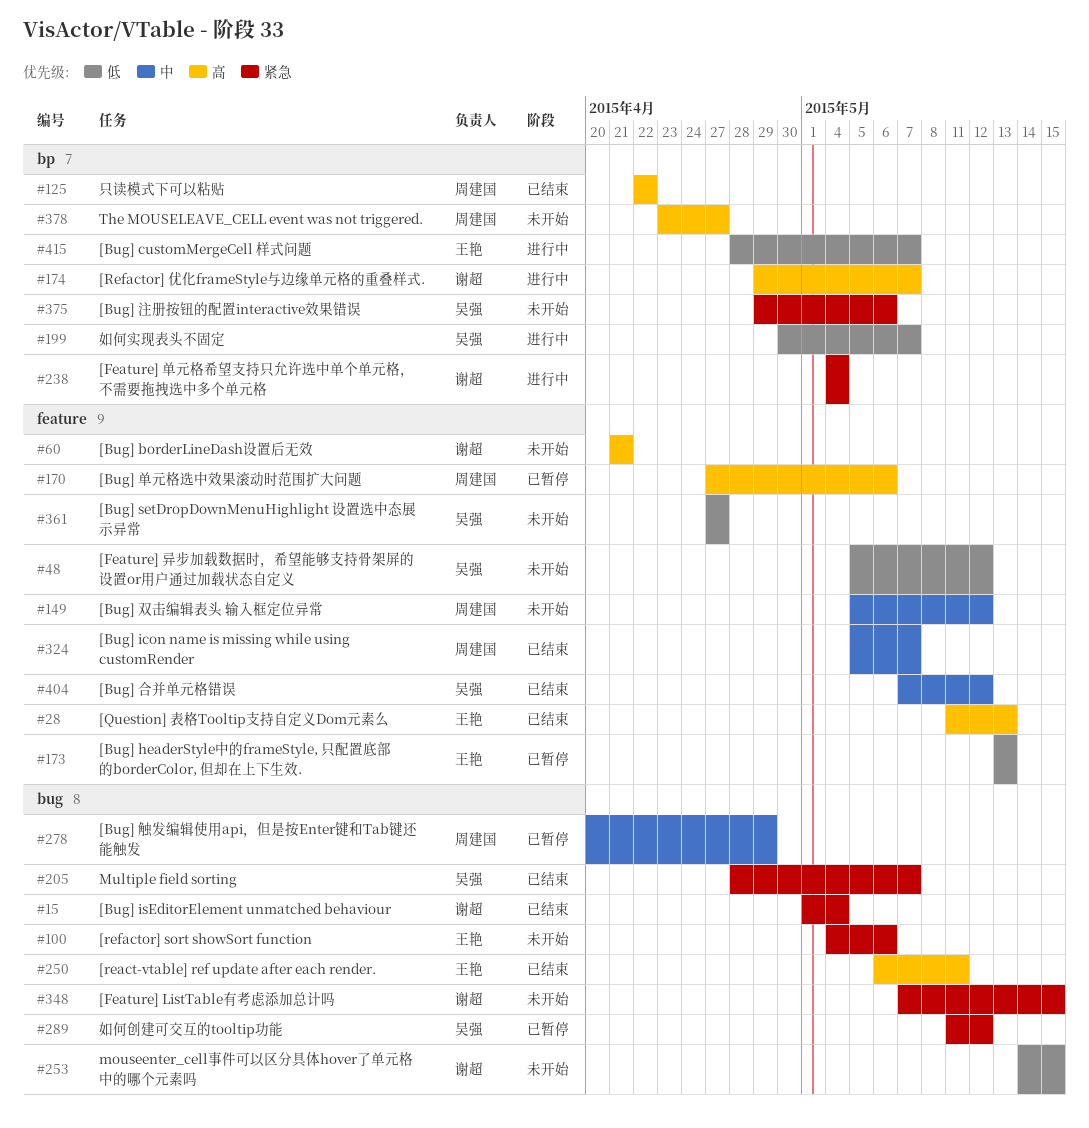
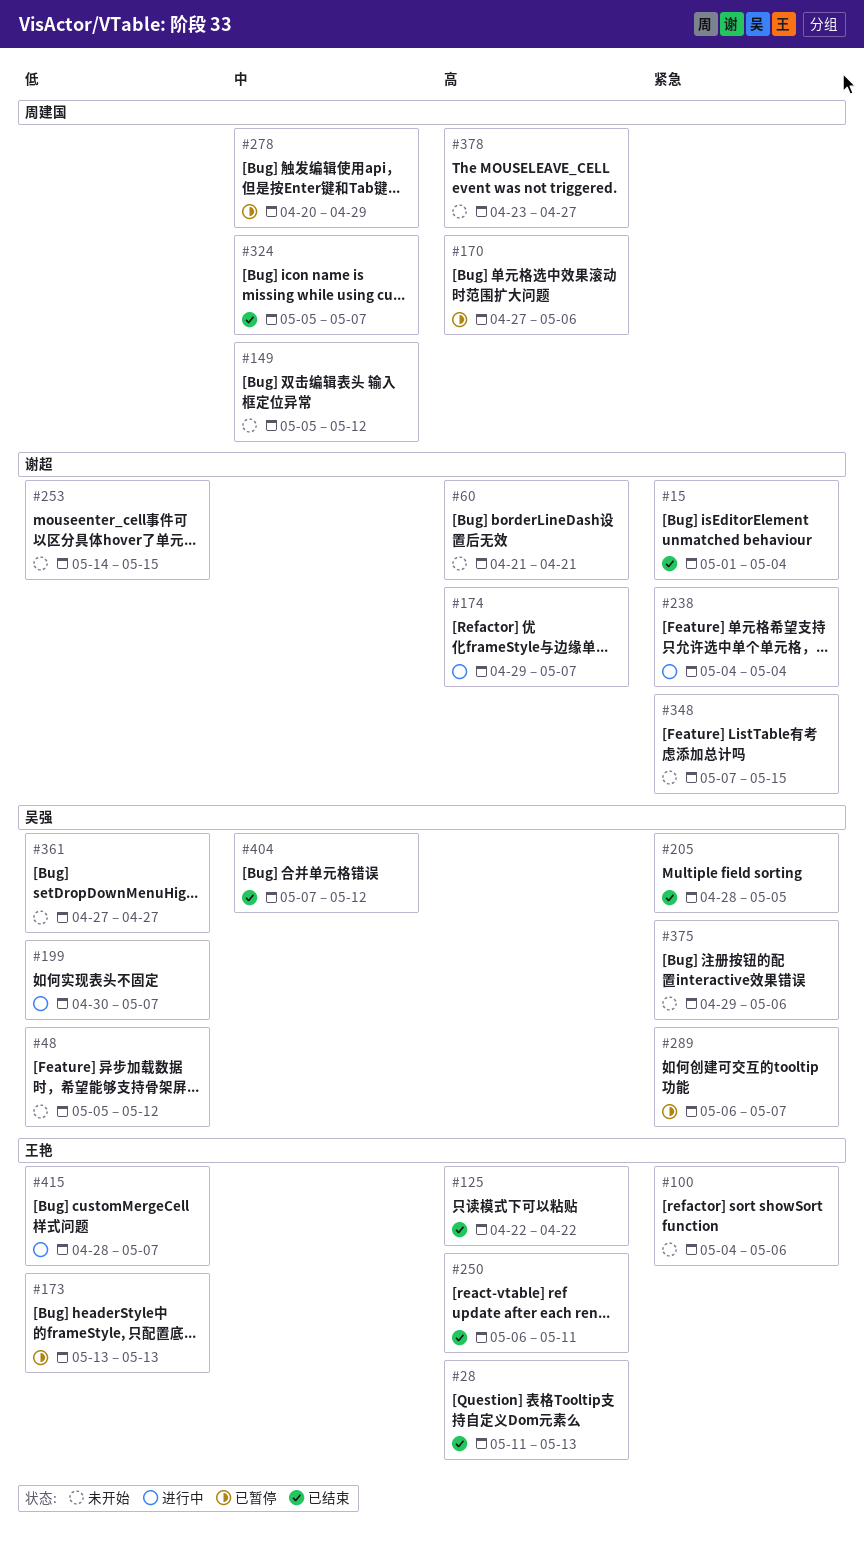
#125, owner: 周建国 -> 王艳
#205, due: May 7 -> May 5
#289, start: May 11 -> May 6
#289, due: May 12 -> May 7

